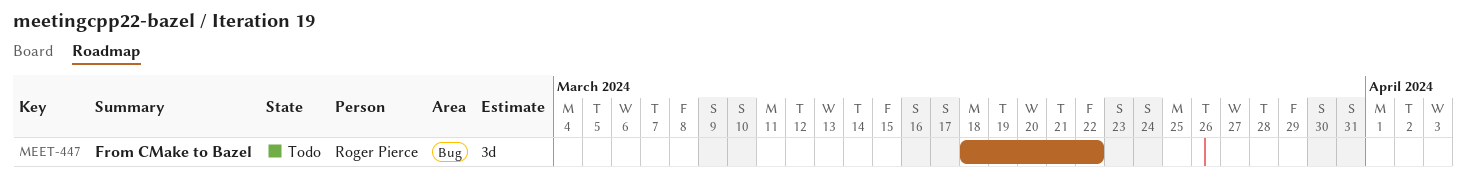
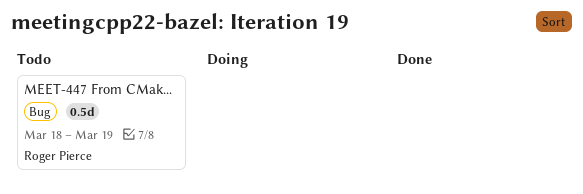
MEET-447, estimate: 3d -> 0.5d
MEET-447, due: Mar 22 -> Mar 19

